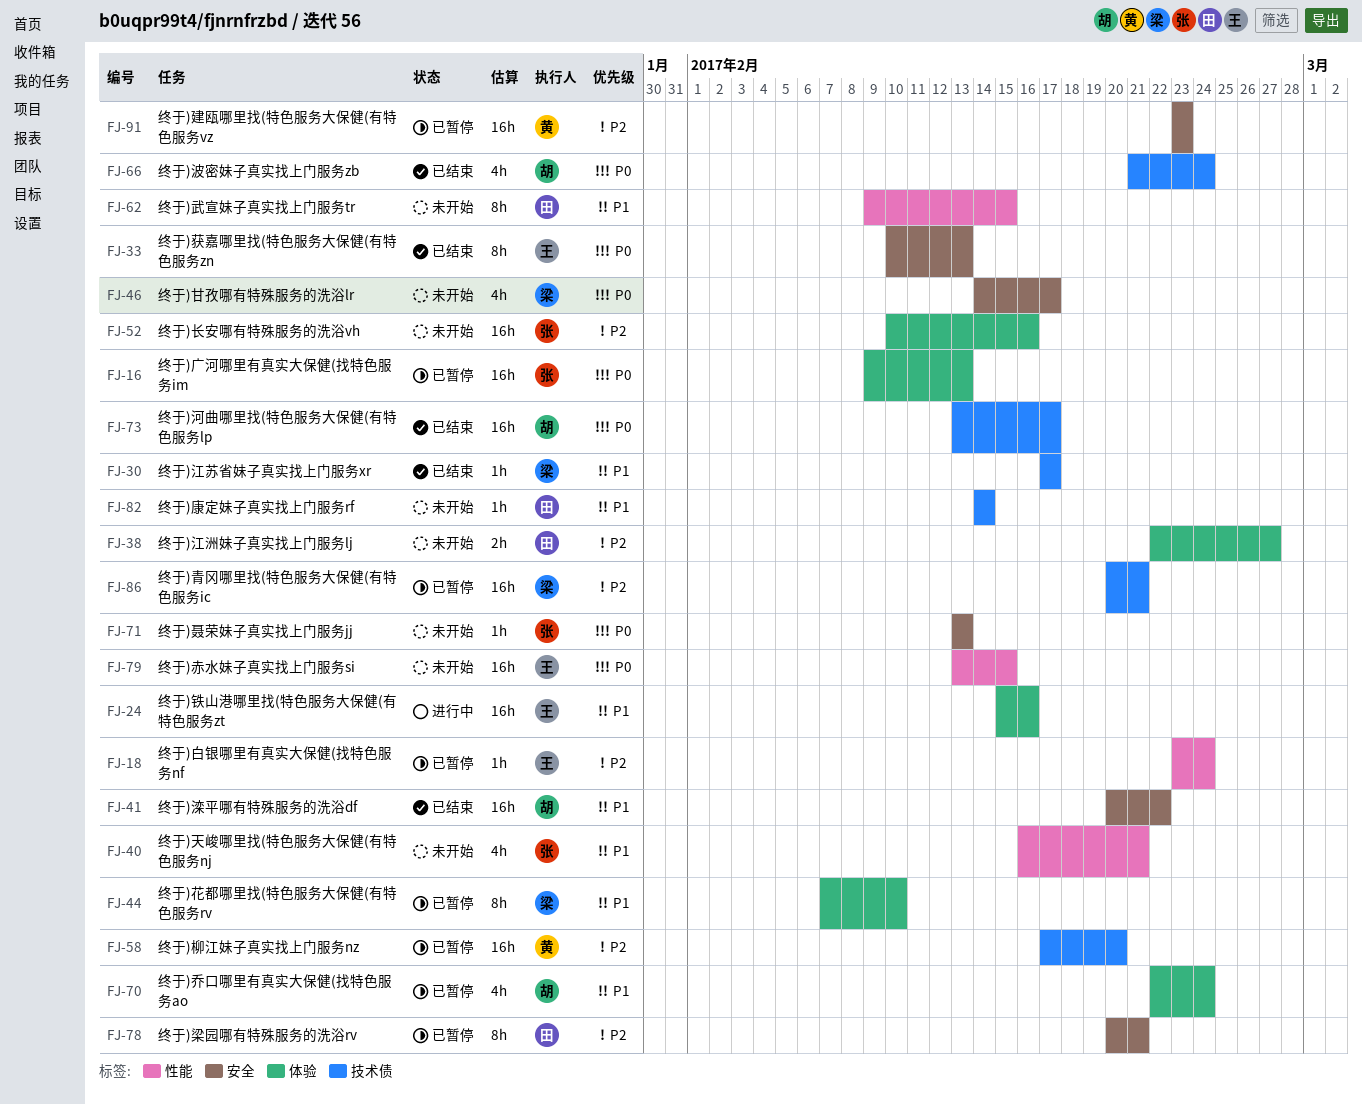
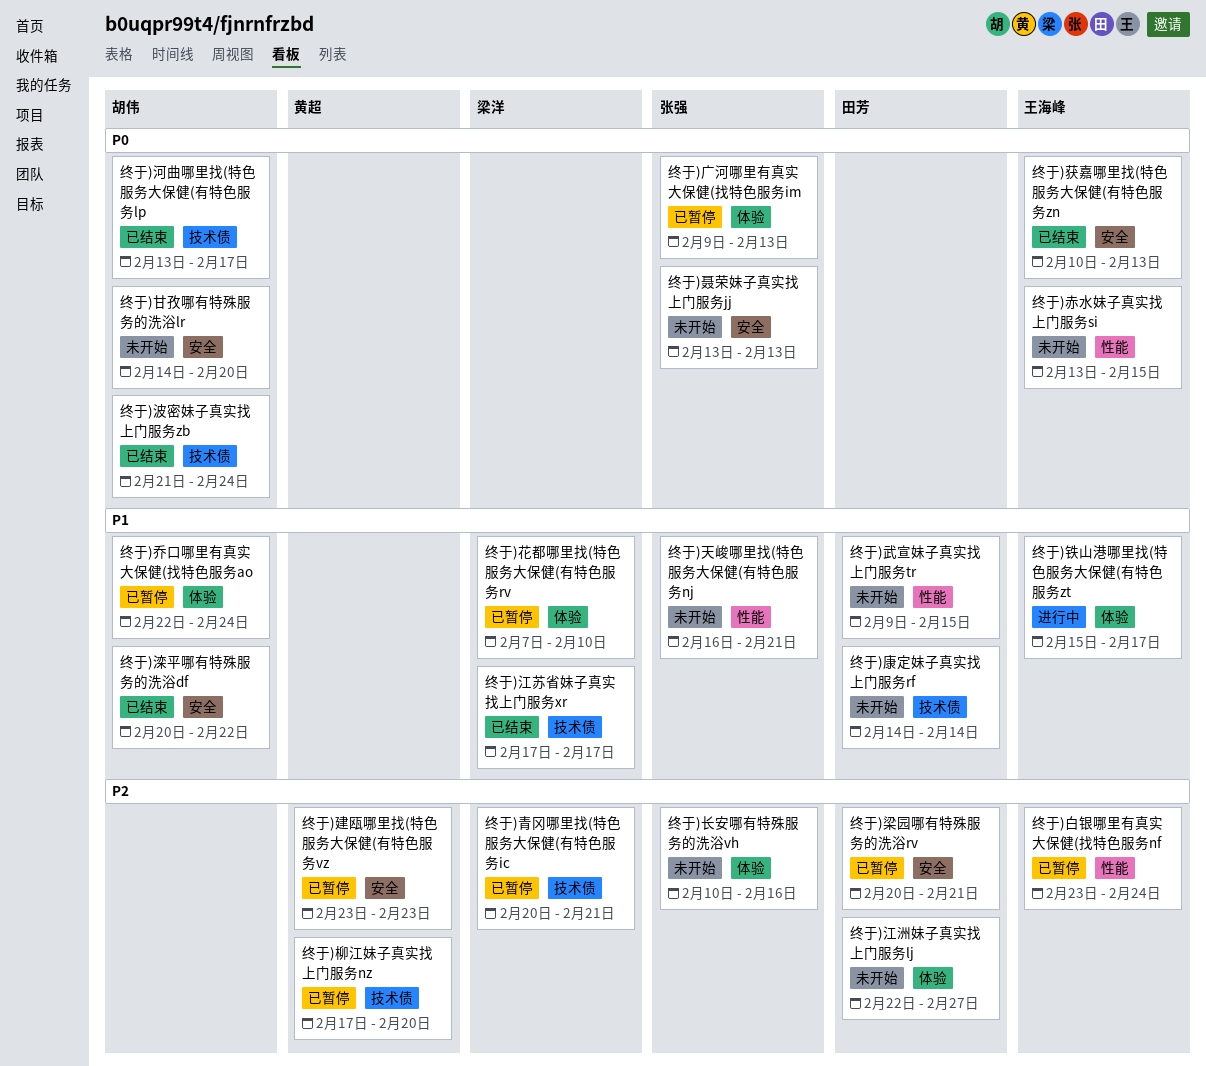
终于)甘孜哪有特殊服务的洗浴lr, owner: 梁洋 -> 胡伟
终于)甘孜哪有特殊服务的洗浴lr, due: Feb 17 -> Feb 20
终于)铁山港哪里找(特色服务大保健(有特色服务zt, due: Feb 16 -> Feb 17

